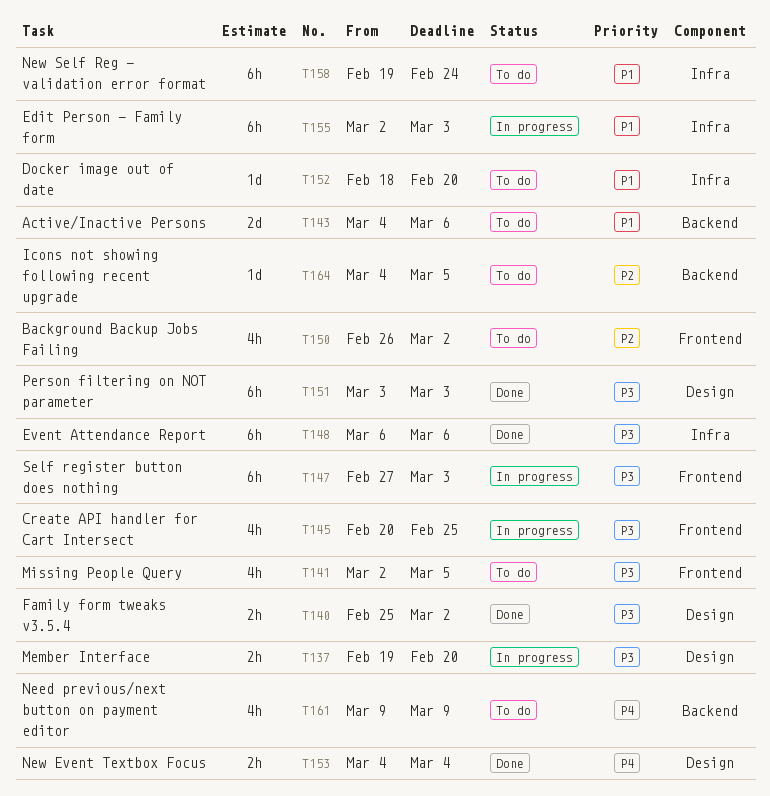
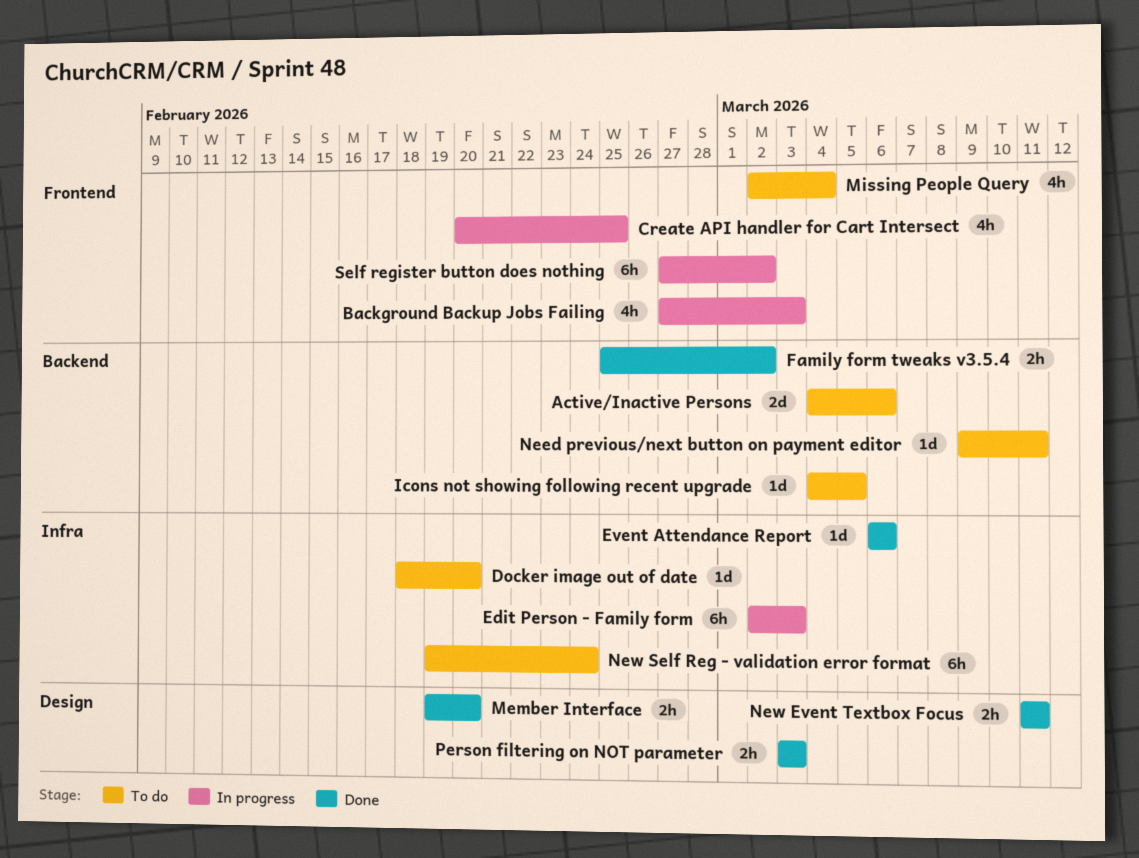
Background Backup Jobs Failing, status: To do -> In progress
Background Backup Jobs Failing, start: Feb 26 -> Feb 27
Background Backup Jobs Failing, due: Mar 2 -> Mar 3
Event Attendance Report, estimate: 6h -> 1d
Family form tweaks v3.5.4, label: Design -> Backend
Member Interface, status: In progress -> Done
Missing People Query, due: Mar 5 -> Mar 4
Need previous/next button on payment editor, estimate: 4h -> 1d
Need previous/next button on payment editor, due: Mar 9 -> Mar 11
New Event Textbox Focus, start: Mar 4 -> Mar 11
New Event Textbox Focus, due: Mar 4 -> Mar 11
Person filtering on NOT parameter, estimate: 6h -> 2h
Self register button does nothing, due: Mar 3 -> Mar 2

